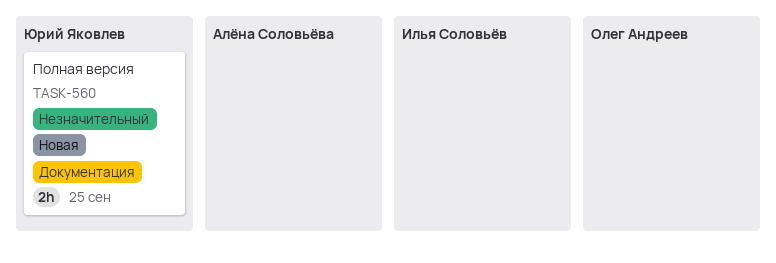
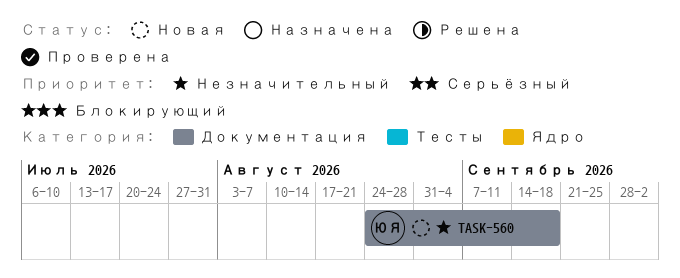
TASK-560, due: Sep 25 -> Sep 18

